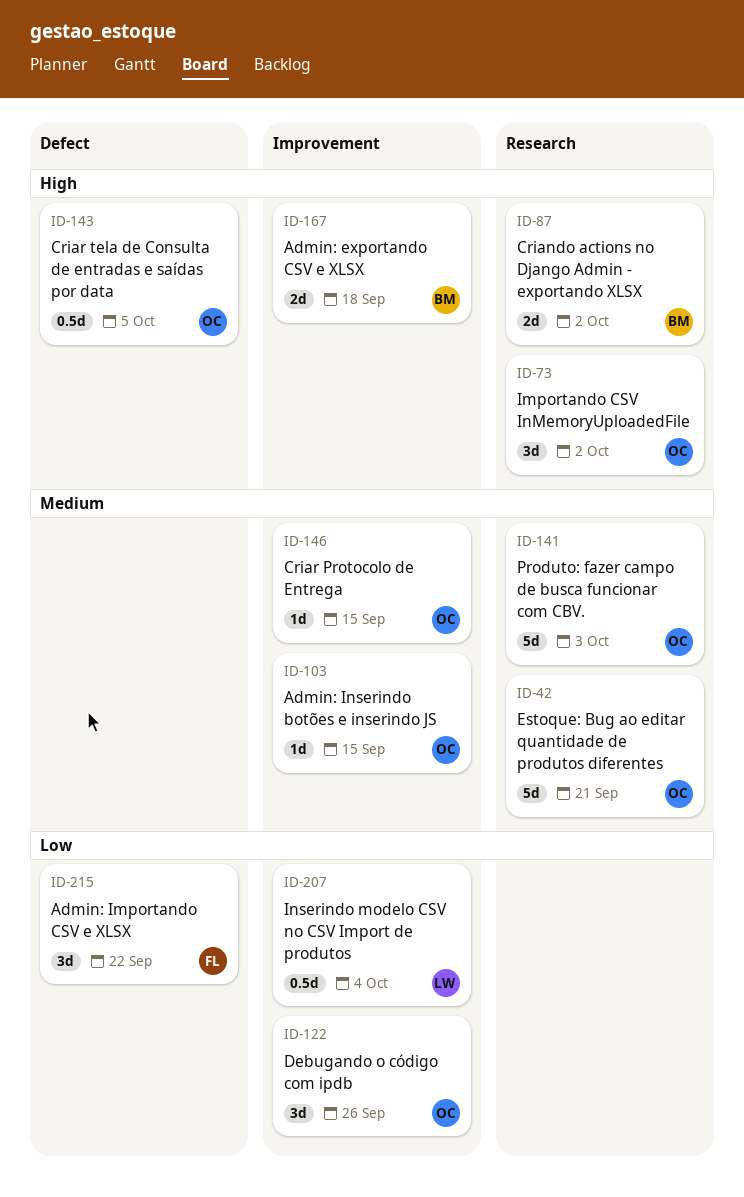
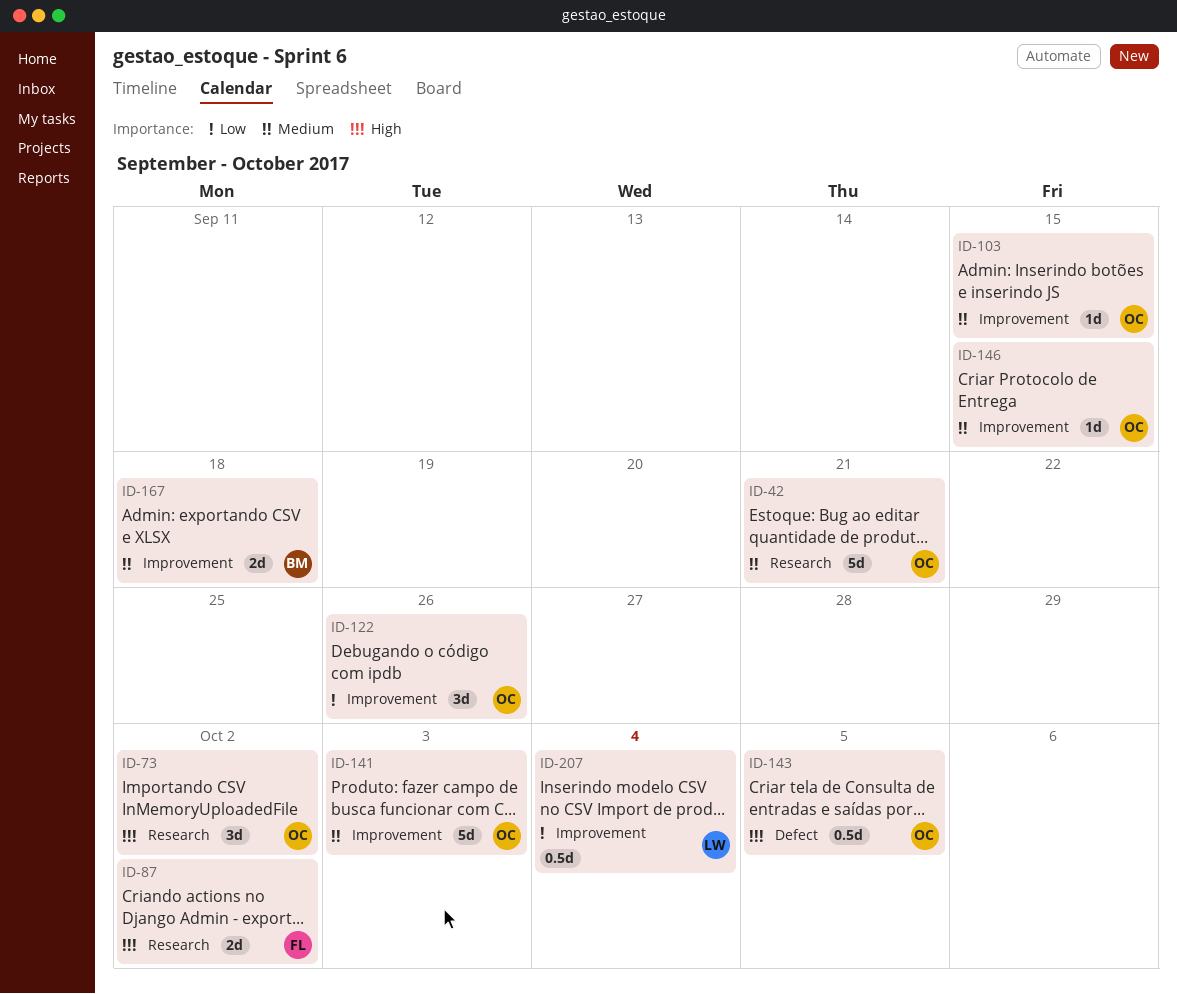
ID-87, owner: BM -> FL
ID-141, label: Research -> Improvement
ID-167, priority: High -> Medium
ID-215: present -> none

